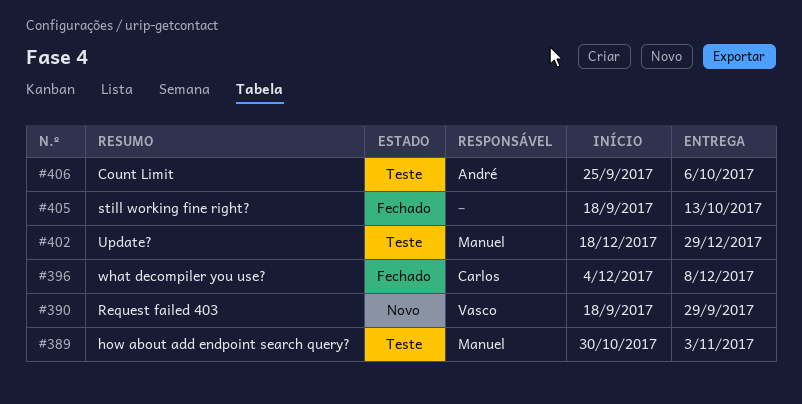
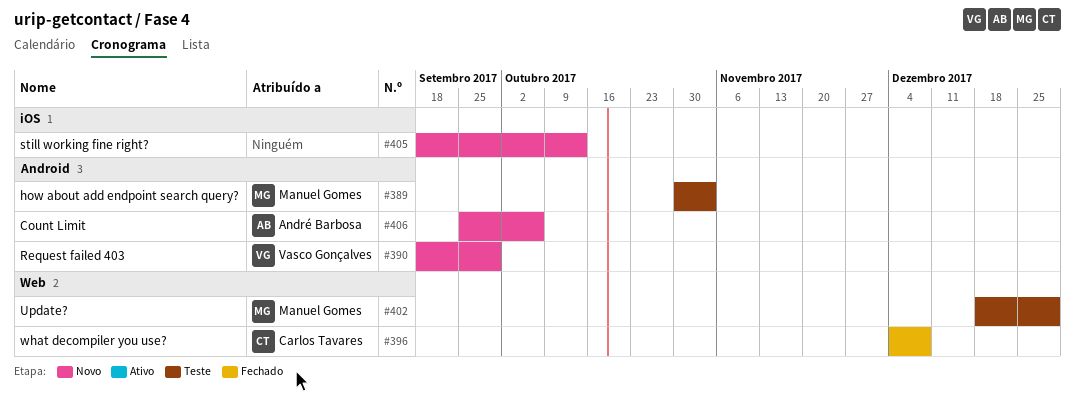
#405, status: Fechado -> Novo
#406, status: Teste -> Novo

